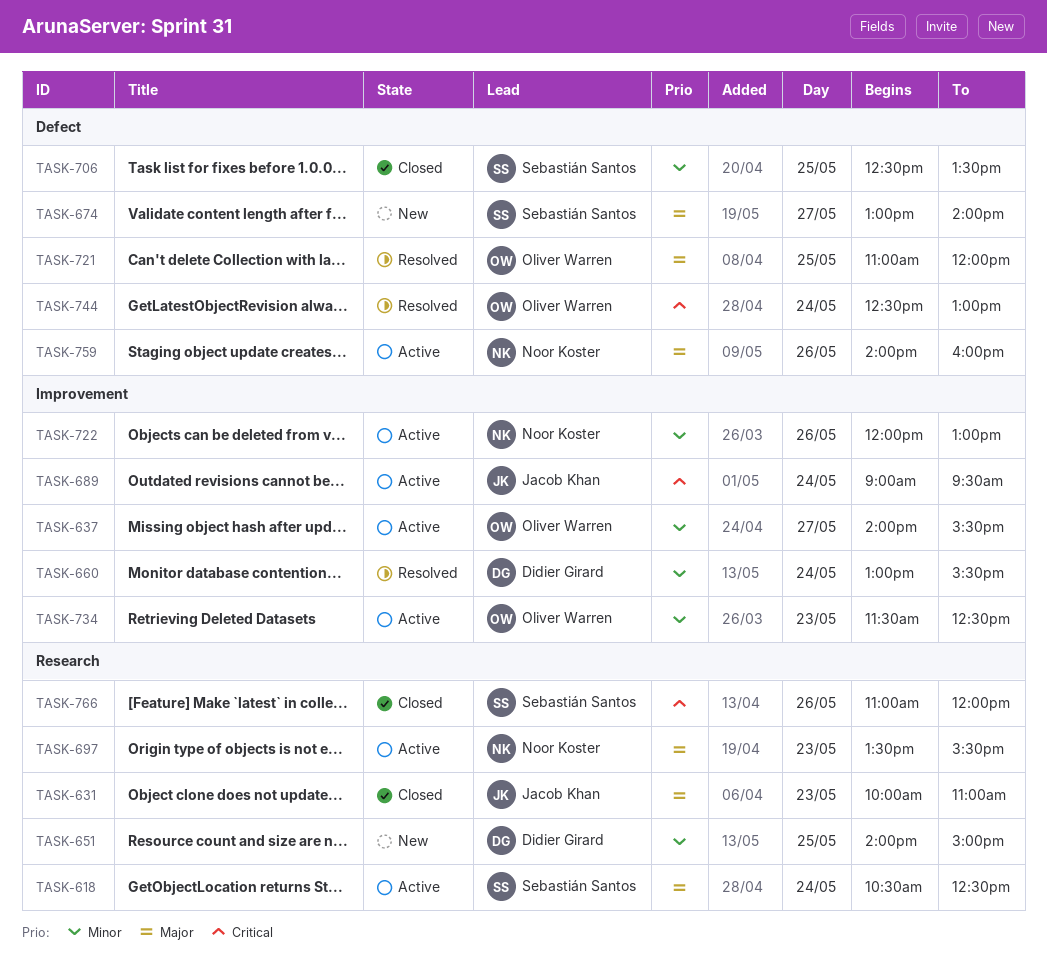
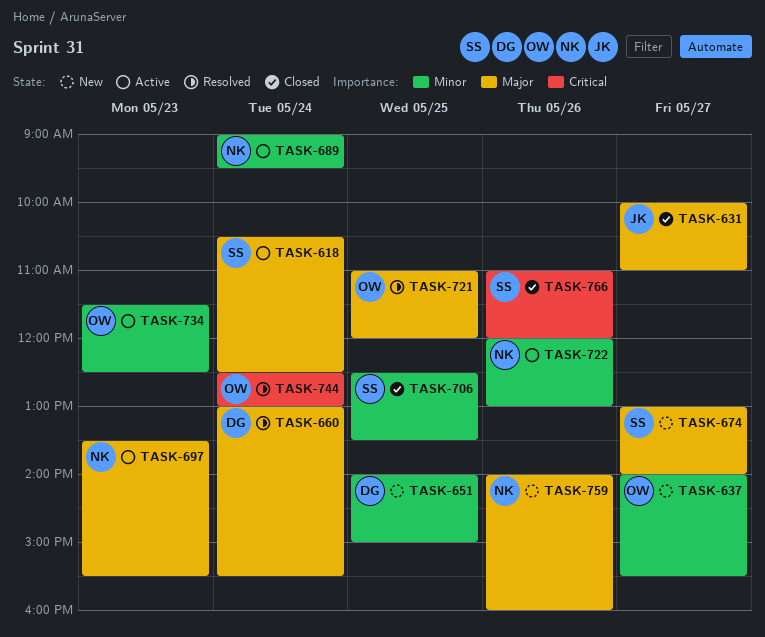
TASK-631, day: May 23 -> May 27
TASK-637, status: Active -> New
TASK-660, priority: Minor -> Major
TASK-689, owner: Jacob Khan -> Noor Koster
TASK-689, priority: Critical -> Minor
TASK-759, status: Active -> New

